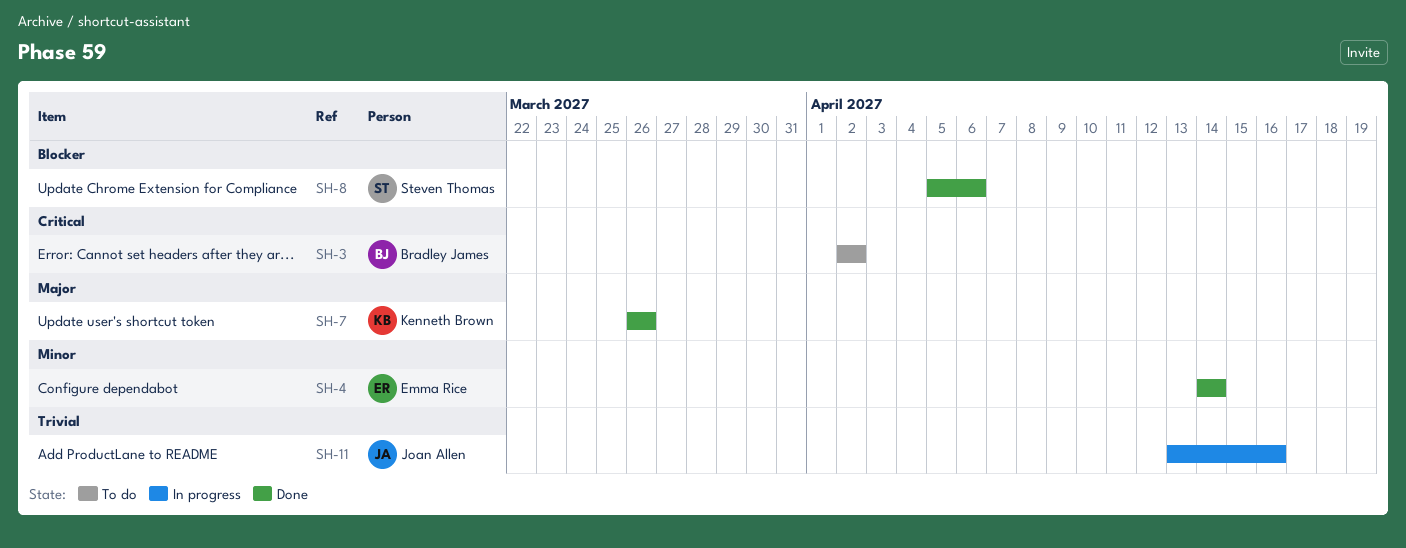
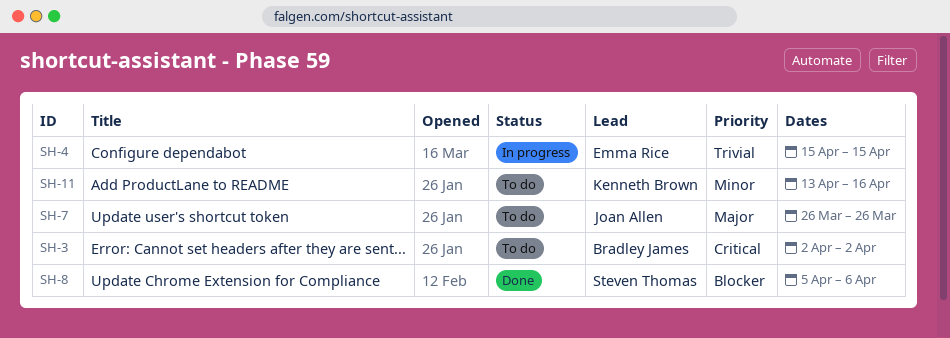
SH-4, status: Done -> In progress
SH-4, priority: Minor -> Trivial
SH-4, start: Apr 14 -> Apr 15
SH-4, due: Apr 14 -> Apr 15
SH-7, status: Done -> To do
SH-7, owner: Kenneth Brown -> Joan Allen
SH-11, status: In progress -> To do
SH-11, owner: Joan Allen -> Kenneth Brown
SH-11, priority: Trivial -> Minor

